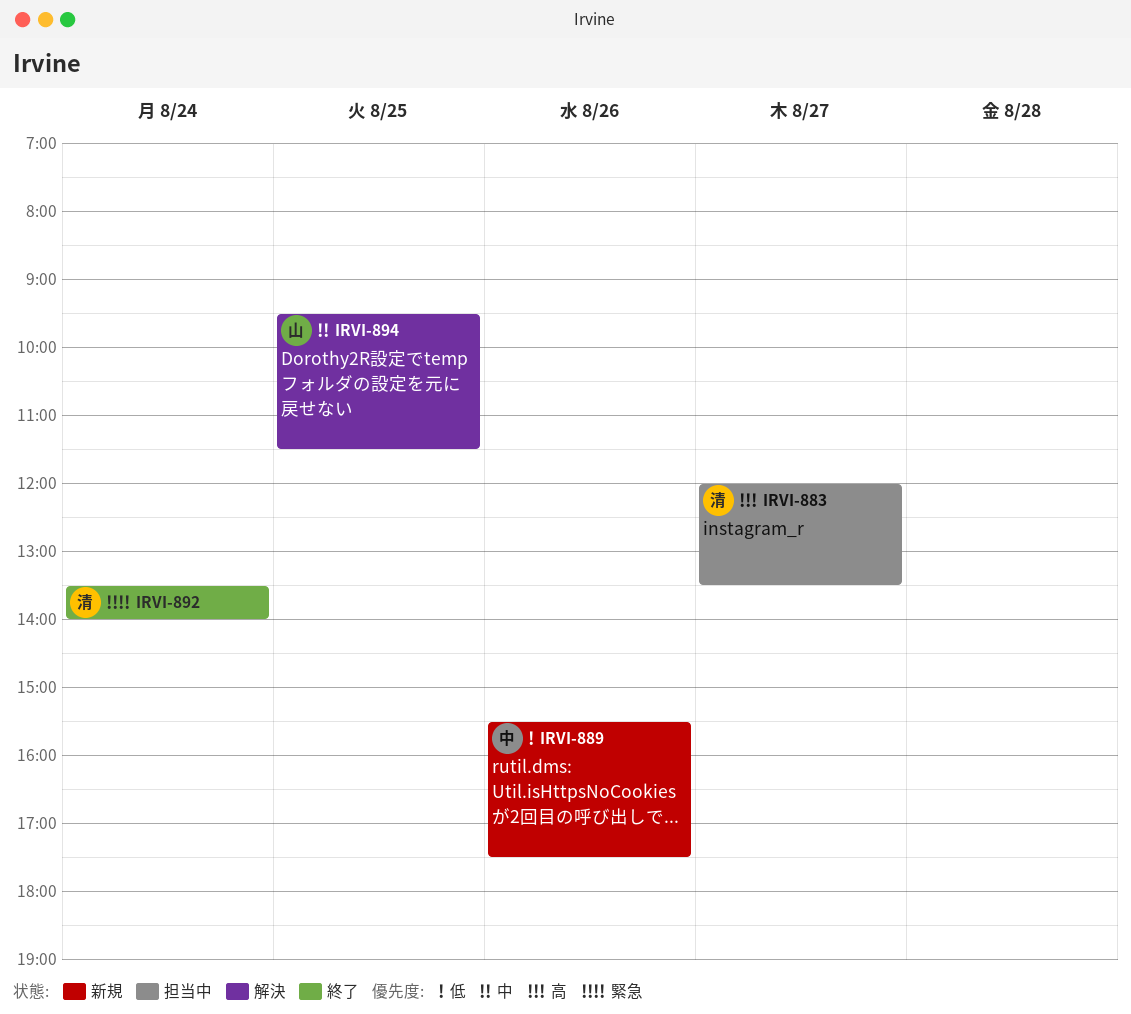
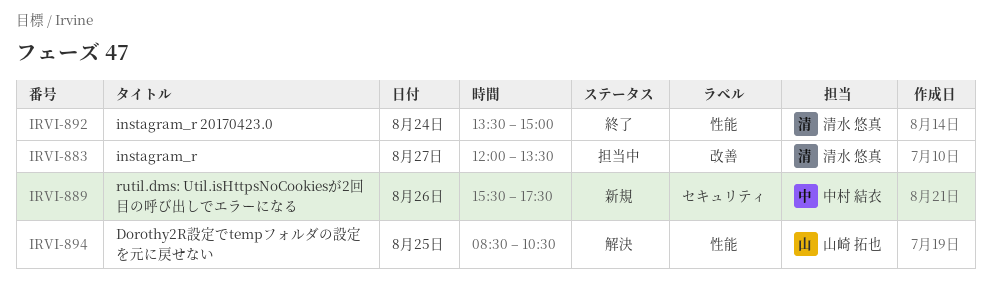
IRVI-892, ends: 14:00 -> 15:00
IRVI-894, begins: 09:30 -> 08:30
IRVI-894, ends: 11:30 -> 10:30

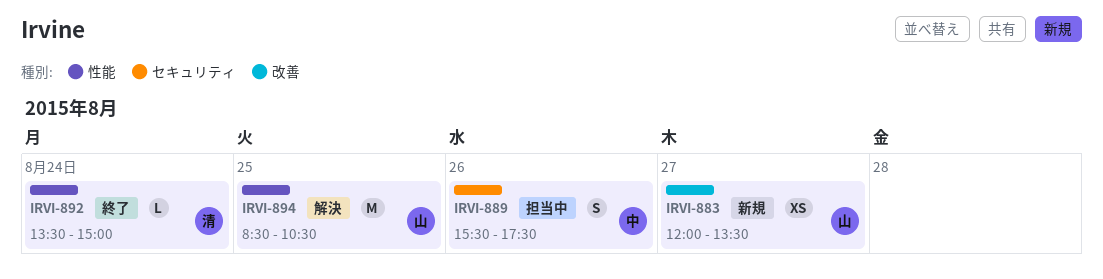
IRVI-883, status: 担当中 -> 新規
IRVI-883, owner: 清水 悠真 -> 山崎 拓也
IRVI-889, status: 新規 -> 担当中

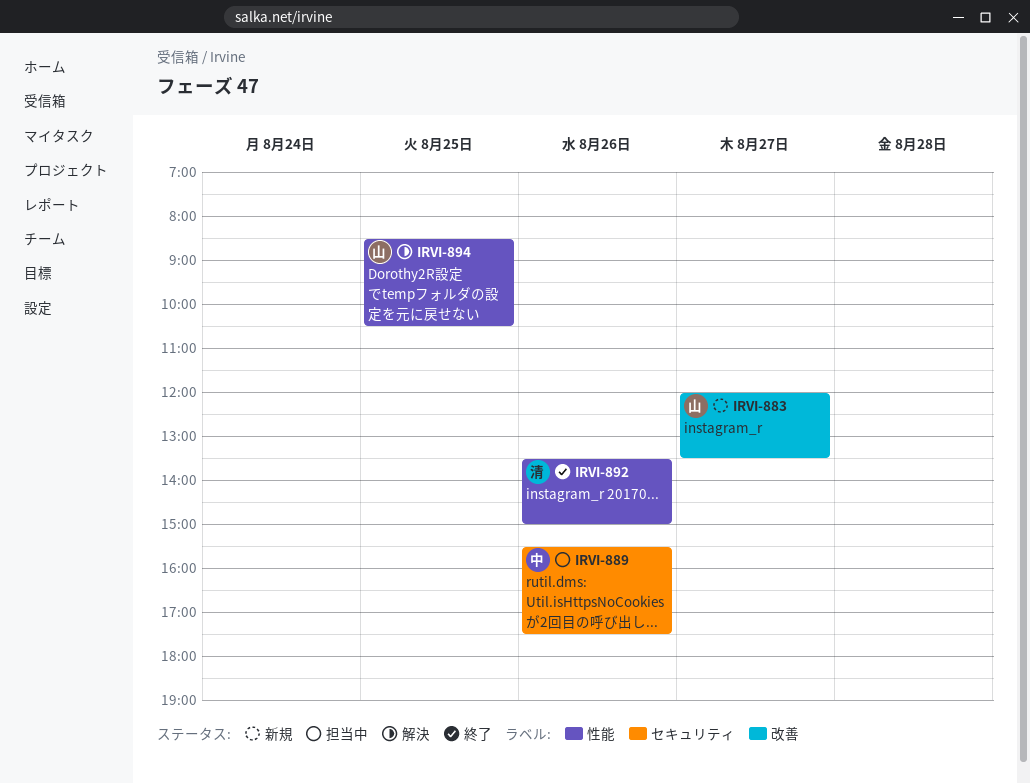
IRVI-892, day: Aug 24 -> Aug 26

